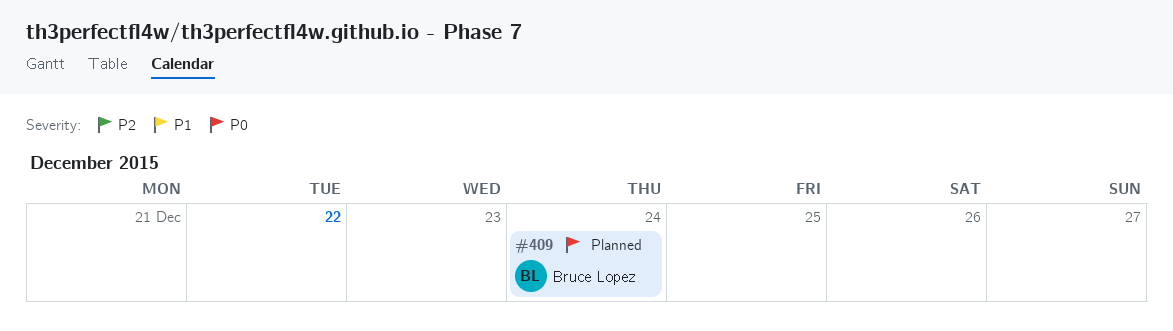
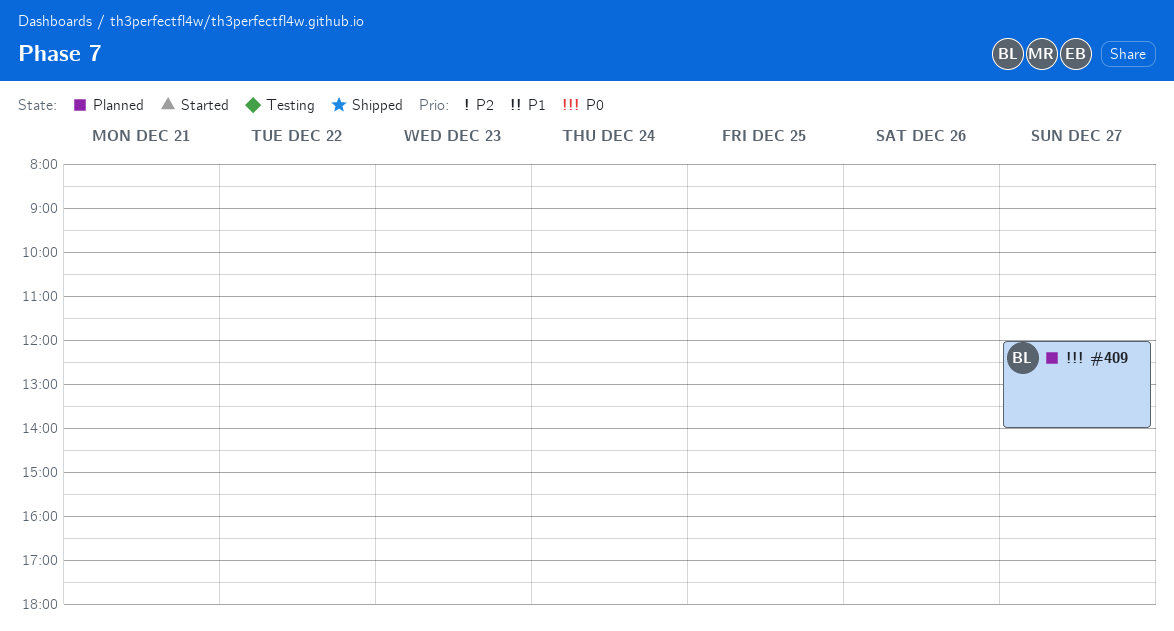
#409, day: Dec 24 -> Dec 27

